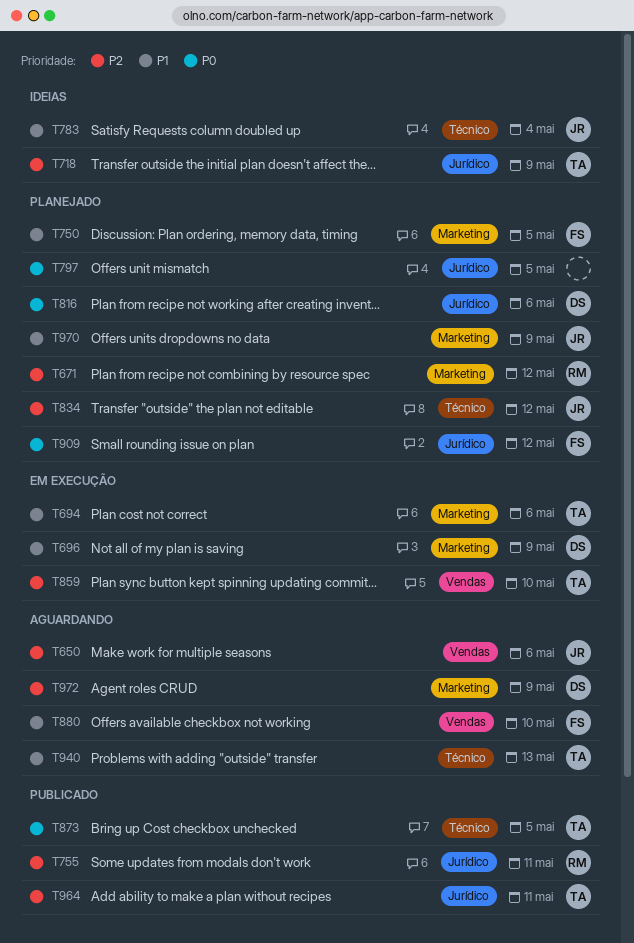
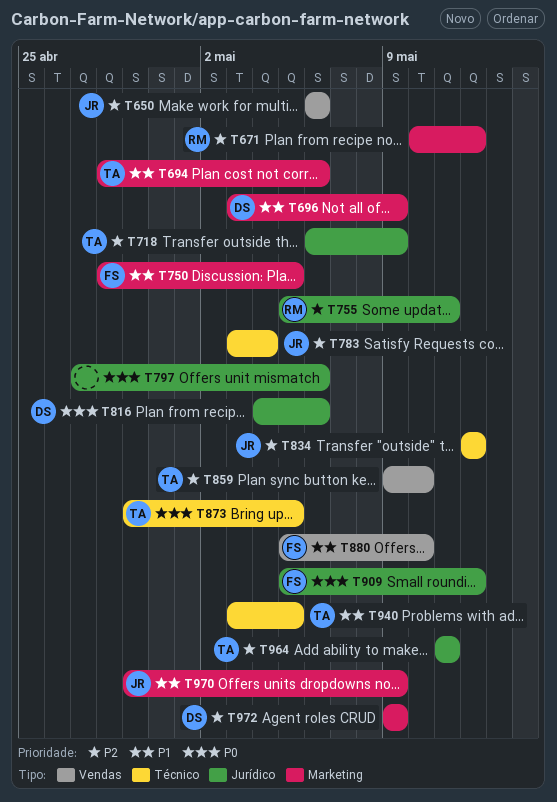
T783, priority: P1 -> P2
T797, due: May 5 -> May 6
T940, due: May 13 -> May 5

